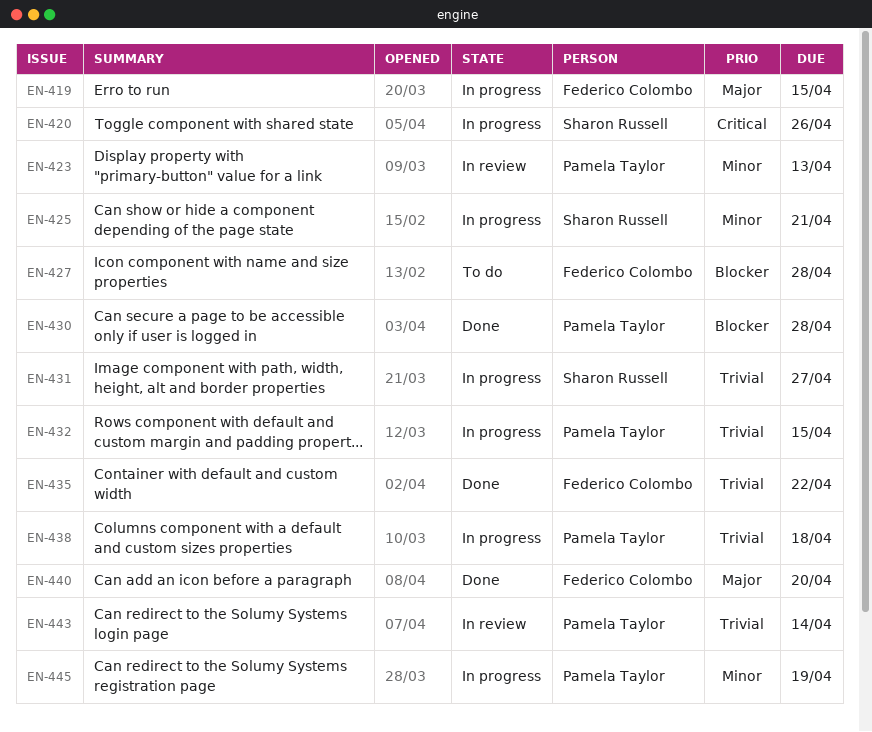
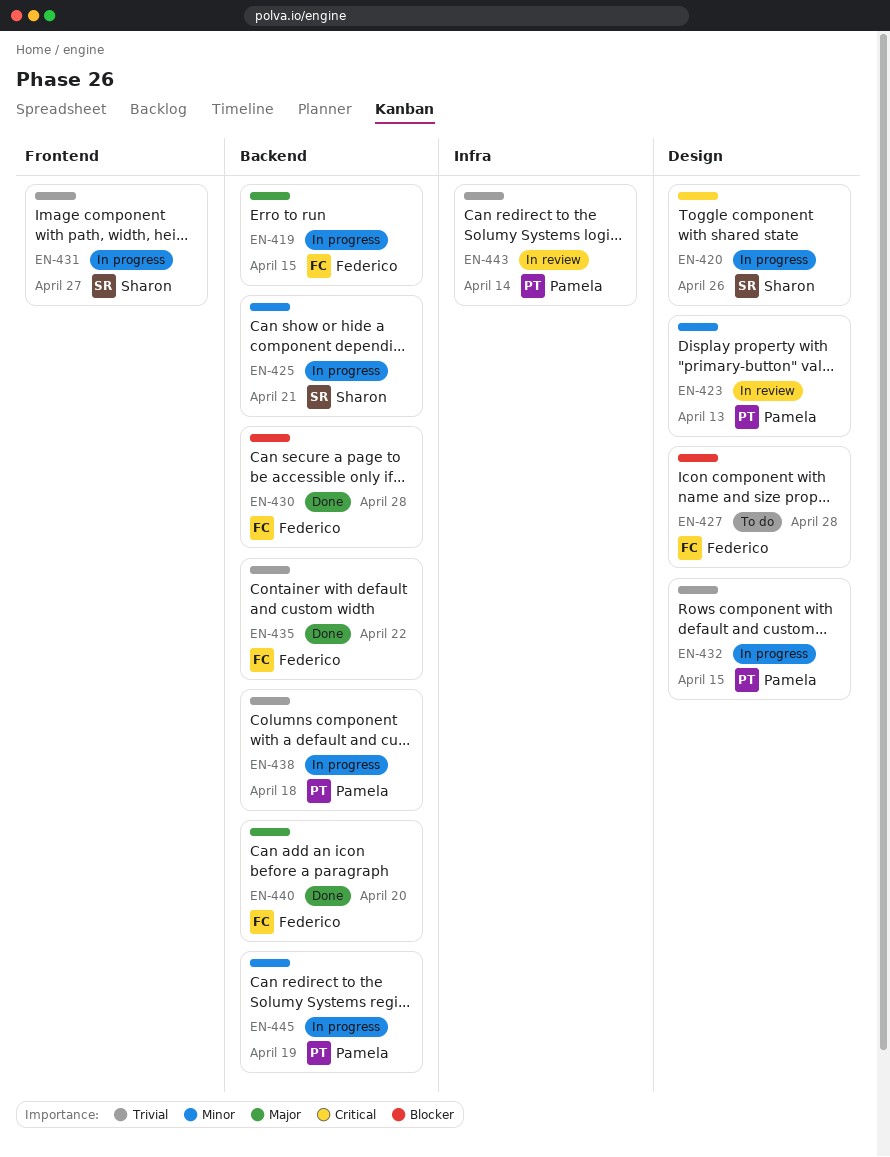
EN-430, owner: Pamela Taylor -> Federico Colombo

